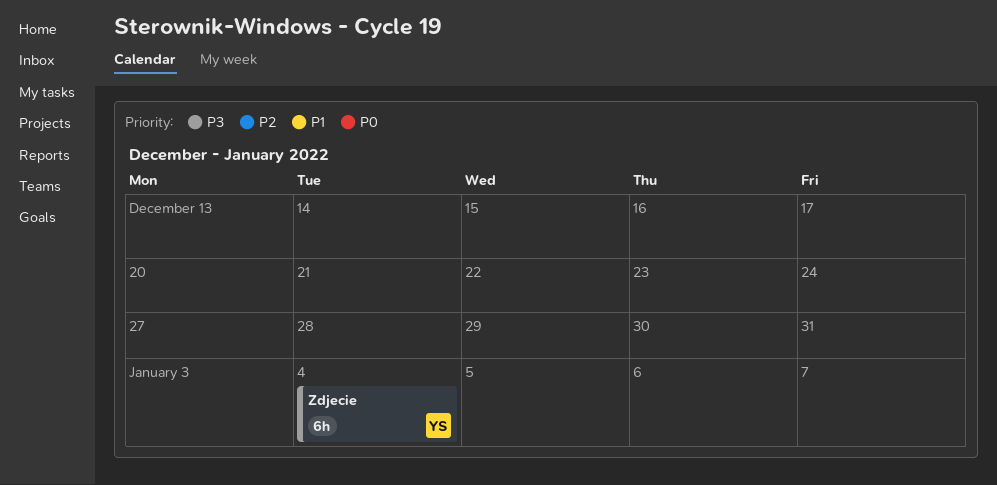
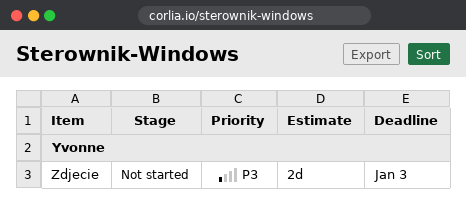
Zdjecie, estimate: 6h -> 2d
Zdjecie, due: Jan 4 -> Jan 3

